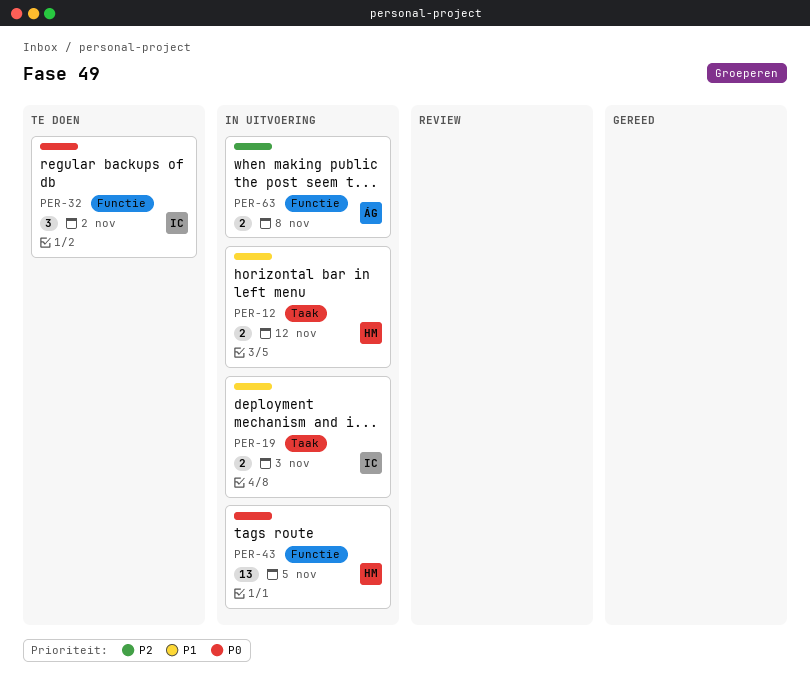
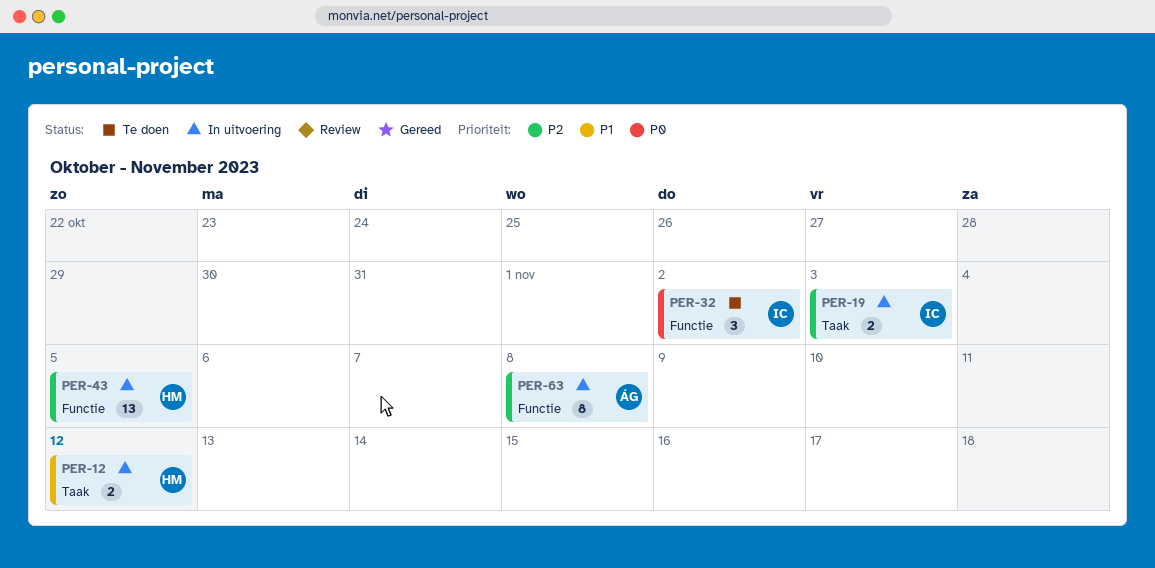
PER-19, priority: P1 -> P2
PER-43, priority: P0 -> P2
PER-63, estimate: 2 -> 8

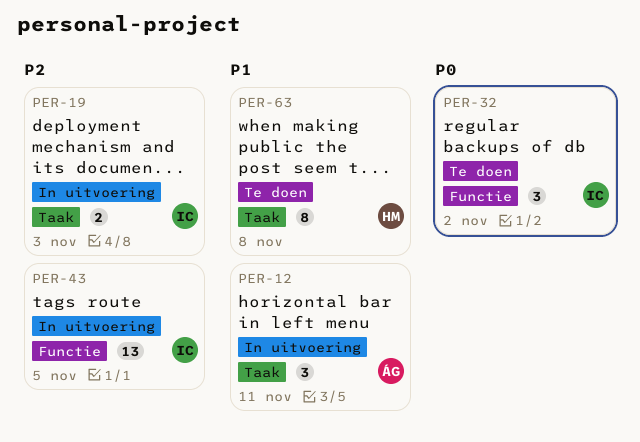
PER-12, owner: HM -> ÁG
PER-12, estimate: 2 -> 3
PER-12, due: Nov 12 -> Nov 11
PER-43, owner: HM -> IC
PER-63, status: In uitvoering -> Te doen
PER-63, owner: ÁG -> HM
PER-63, priority: P2 -> P1
PER-63, label: Functie -> Taak

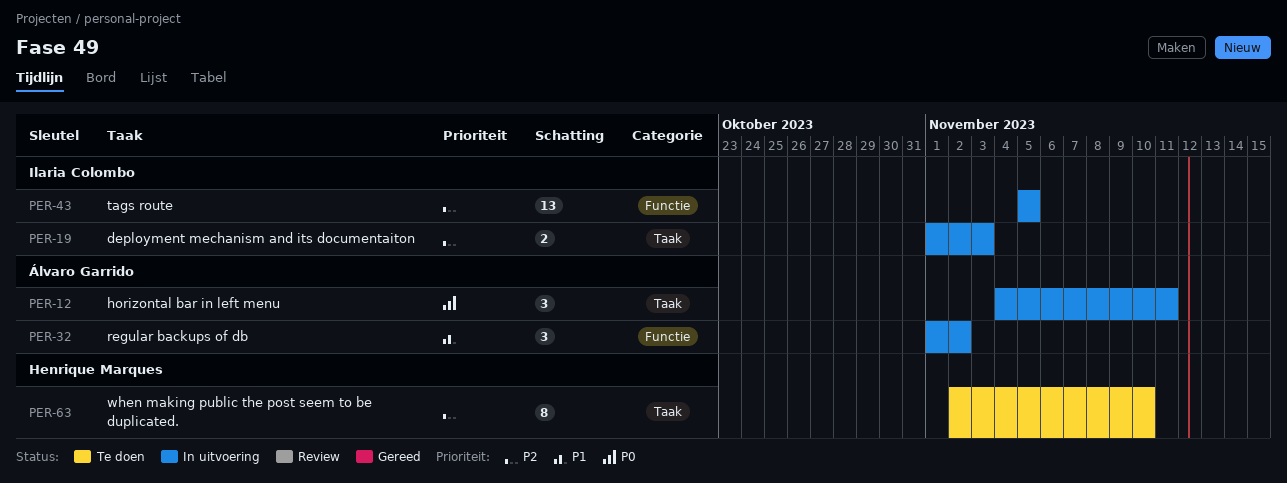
PER-12, priority: P1 -> P0
PER-32, status: Te doen -> In uitvoering
PER-32, owner: Ilaria Colombo -> Álvaro Garrido
PER-32, priority: P0 -> P1
PER-63, priority: P1 -> P2
PER-63, due: Nov 8 -> Nov 10

